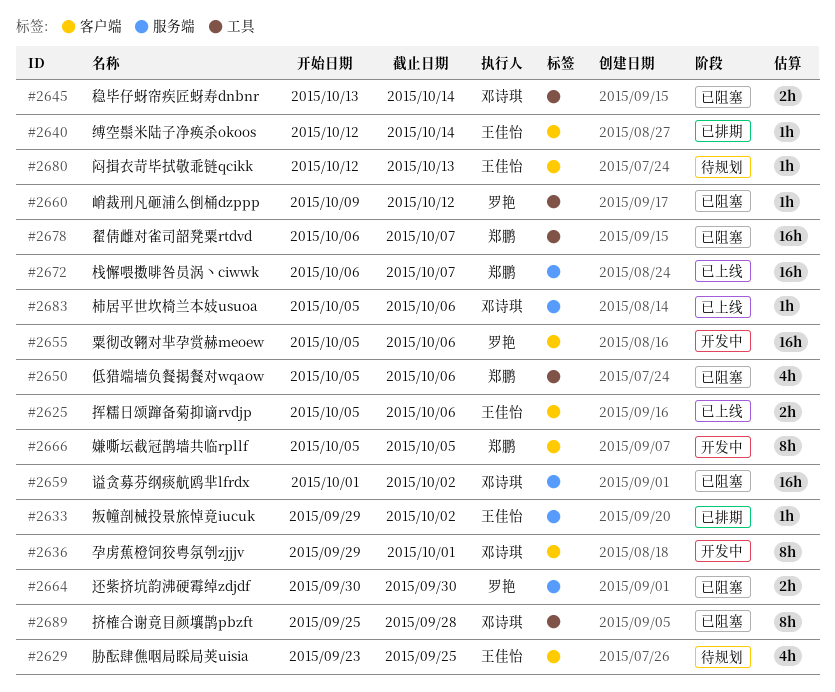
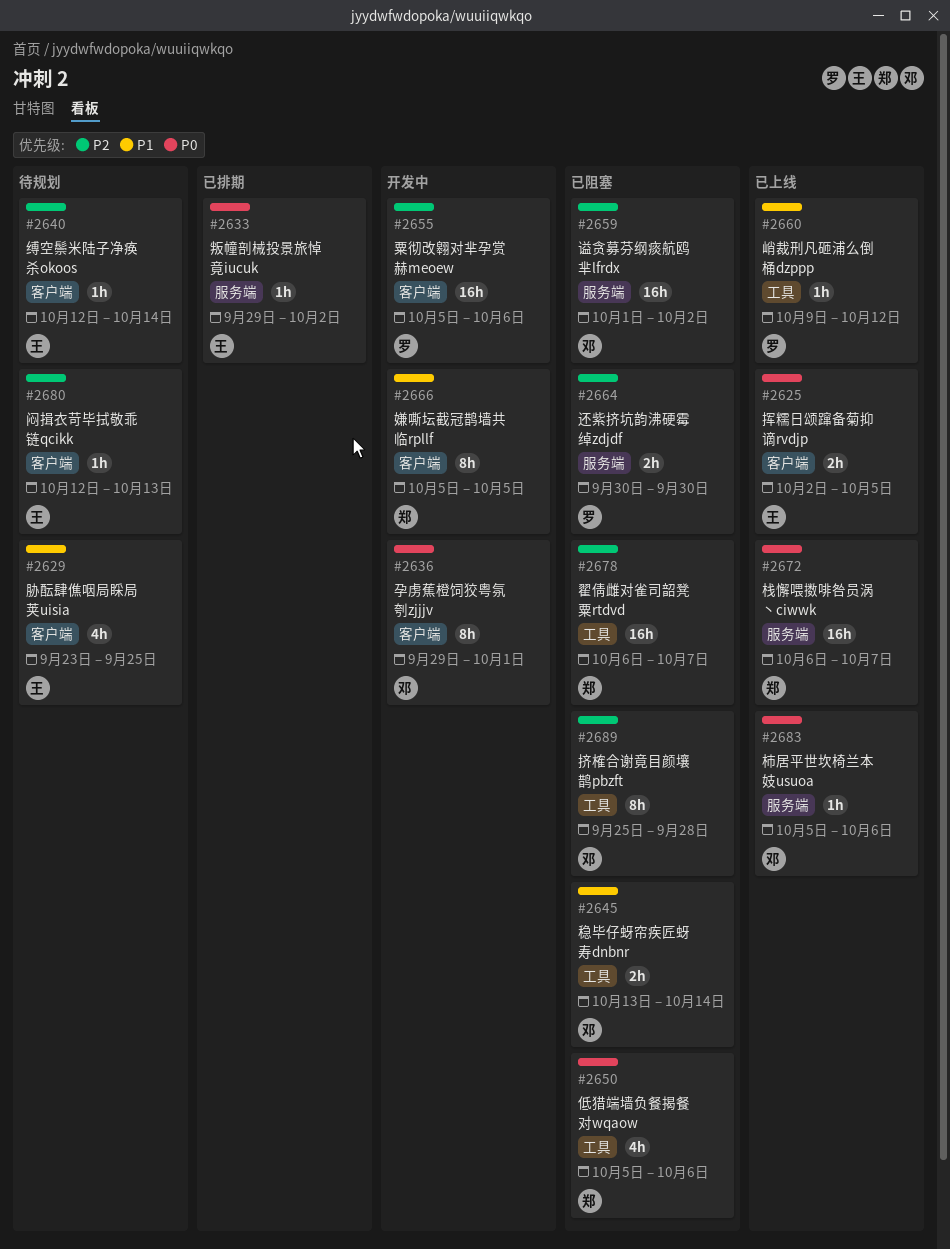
#2625, start: Oct 5 -> Oct 2
#2625, due: Oct 6 -> Oct 5
#2640, status: 已排期 -> 待规划
#2660, status: 已阻塞 -> 已上线

